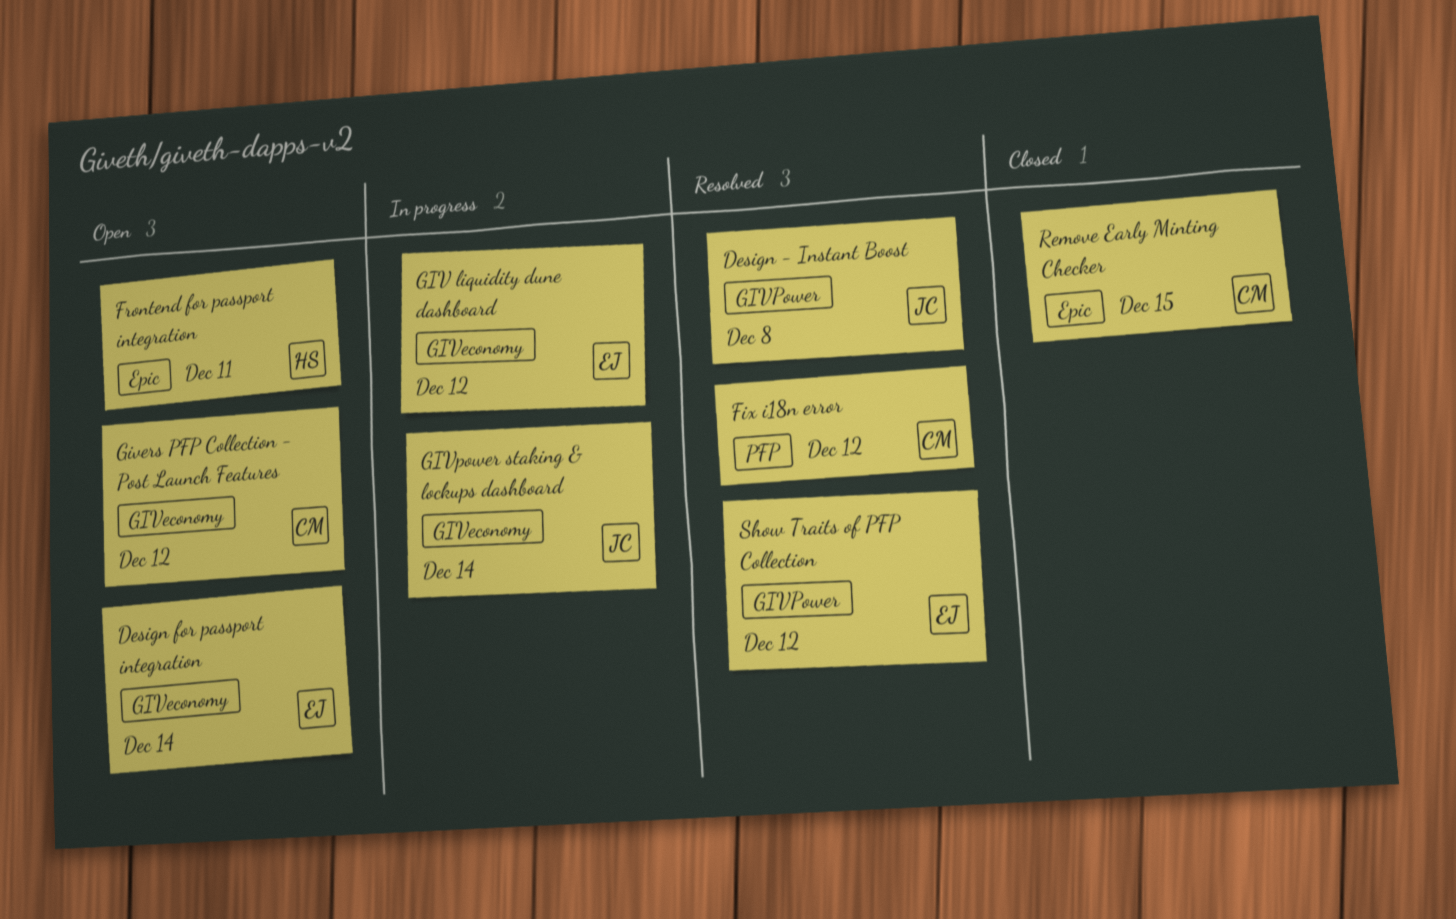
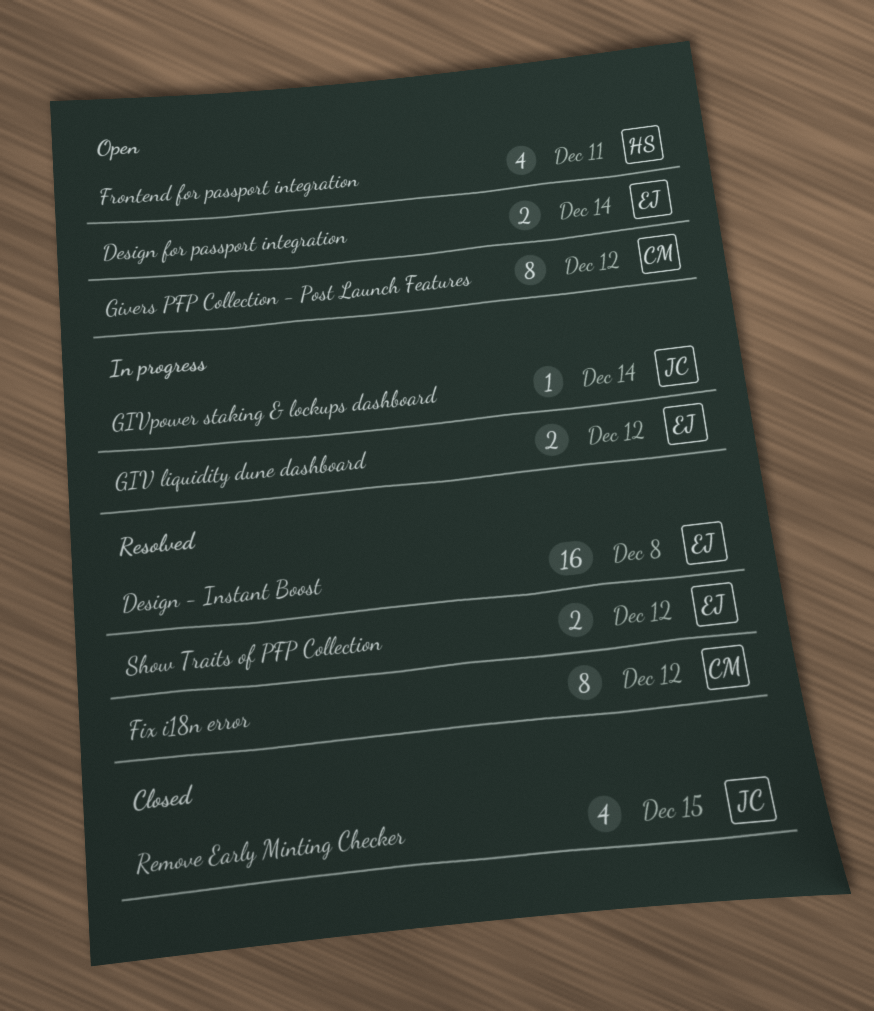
Design - Instant Boost, owner: JC -> EJ
Remove Early Minting Checker, owner: CM -> JC

